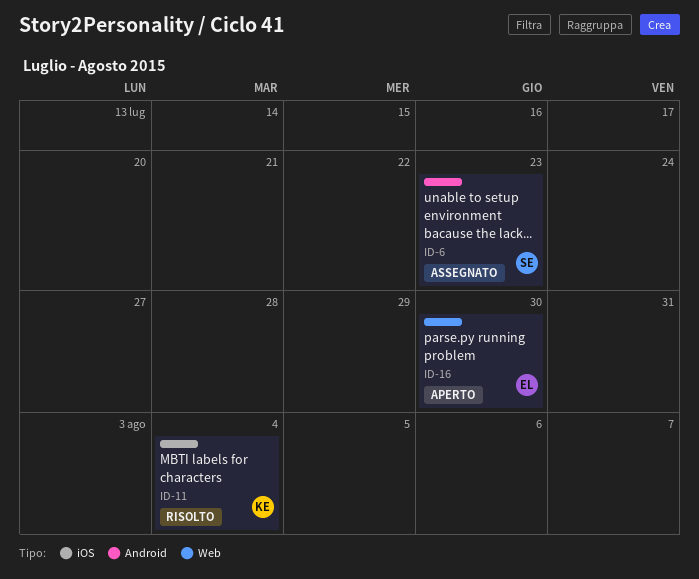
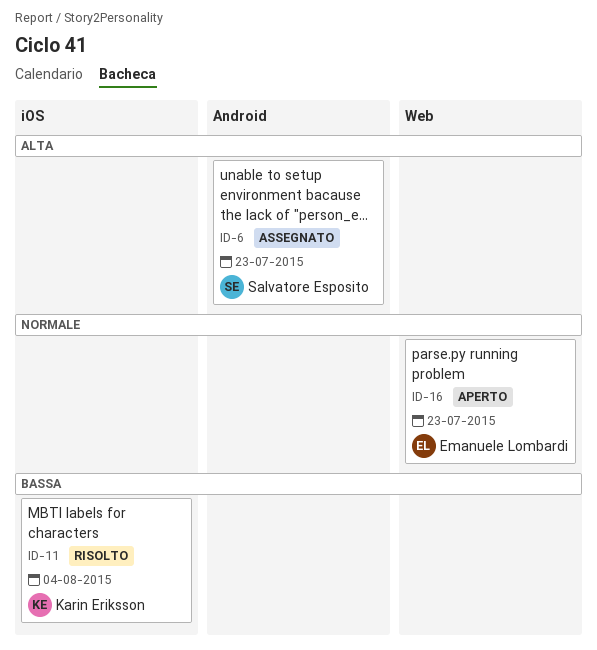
ID-16, due: Jul 30 -> Jul 23

